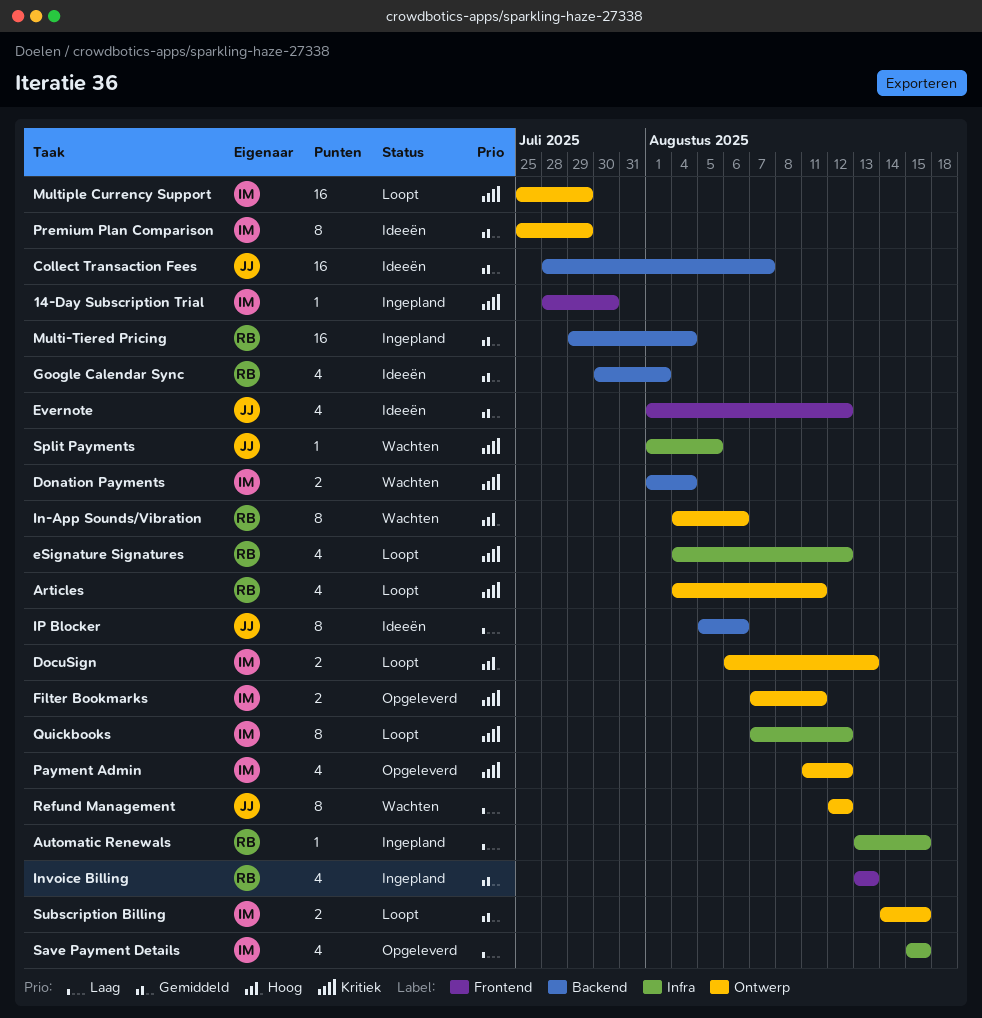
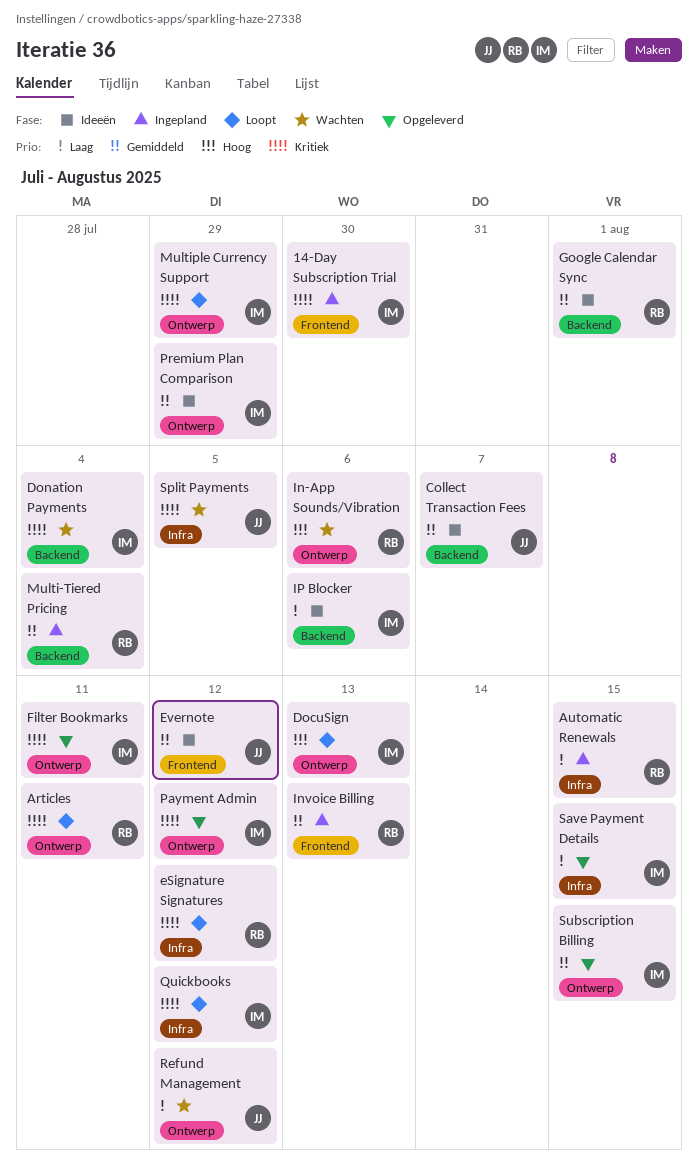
IP Blocker, owner: JJ -> IM
Subscription Billing, status: Loopt -> Opgeleverd

